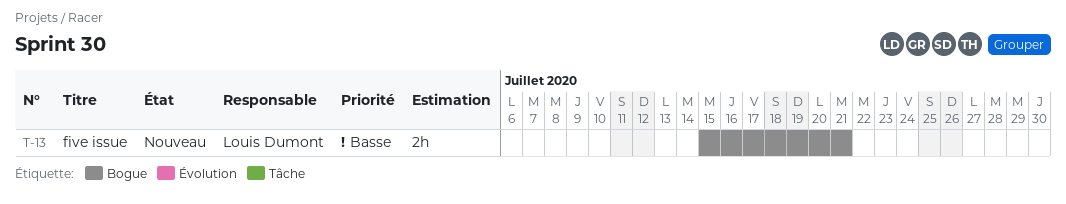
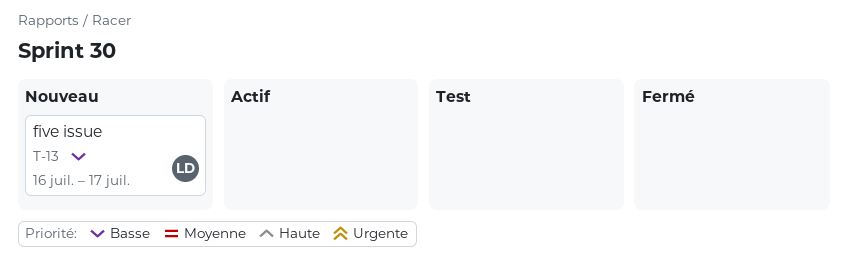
T-13, start: Jul 15 -> Jul 16
T-13, due: Jul 21 -> Jul 17

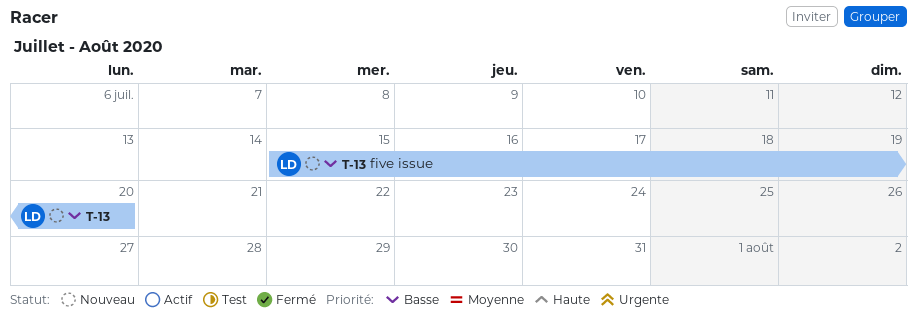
T-13, start: Jul 16 -> Jul 15
T-13, due: Jul 17 -> Jul 20

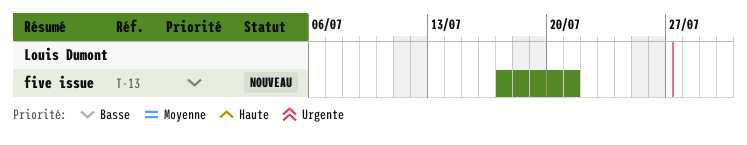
T-13, start: Jul 15 -> Jul 17
T-13, due: Jul 20 -> Jul 21

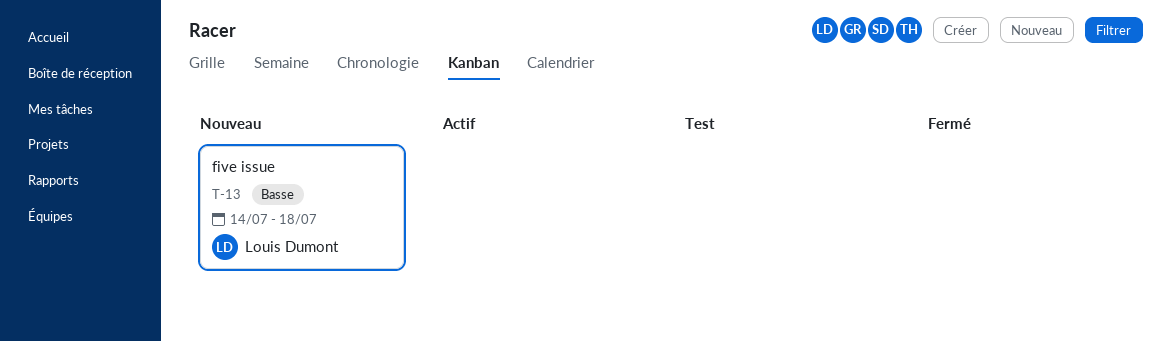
T-13, start: Jul 17 -> Jul 14
T-13, due: Jul 21 -> Jul 18

